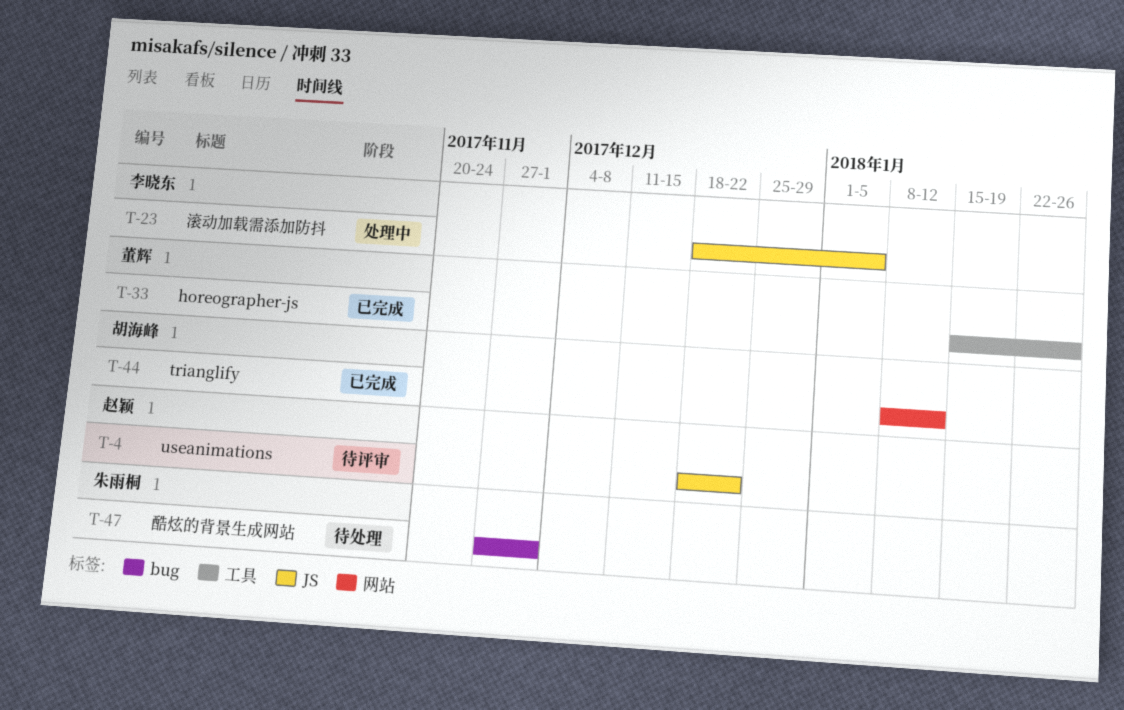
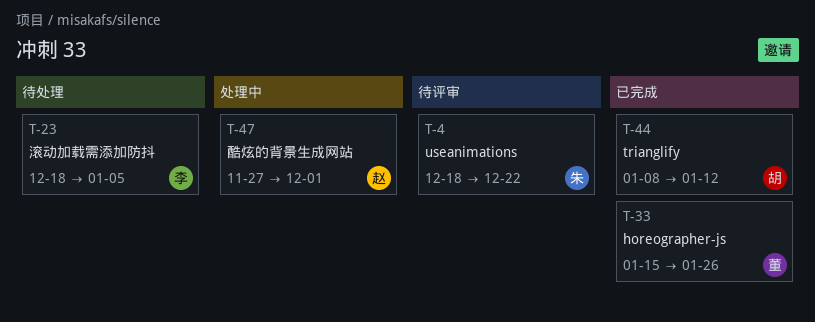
T-4, owner: 赵颖 -> 朱雨桐
T-23, status: 处理中 -> 待处理
T-47, status: 待处理 -> 处理中
T-47, owner: 朱雨桐 -> 赵颖

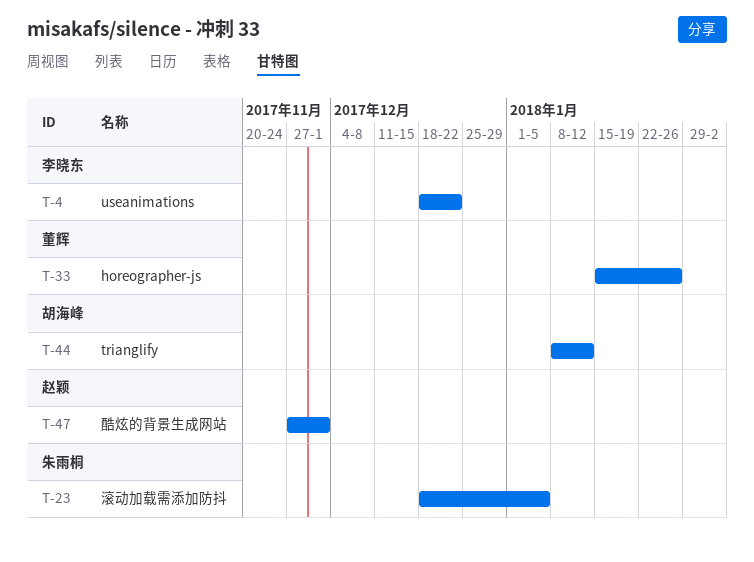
T-4, owner: 朱雨桐 -> 李晓东
T-23, owner: 李晓东 -> 朱雨桐

